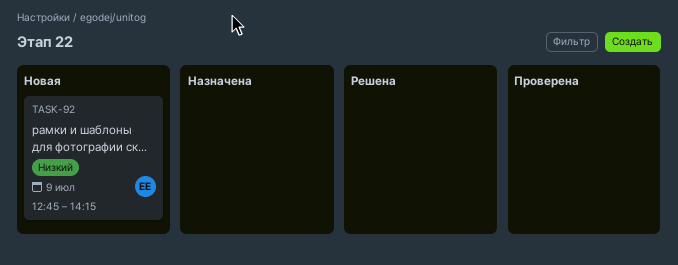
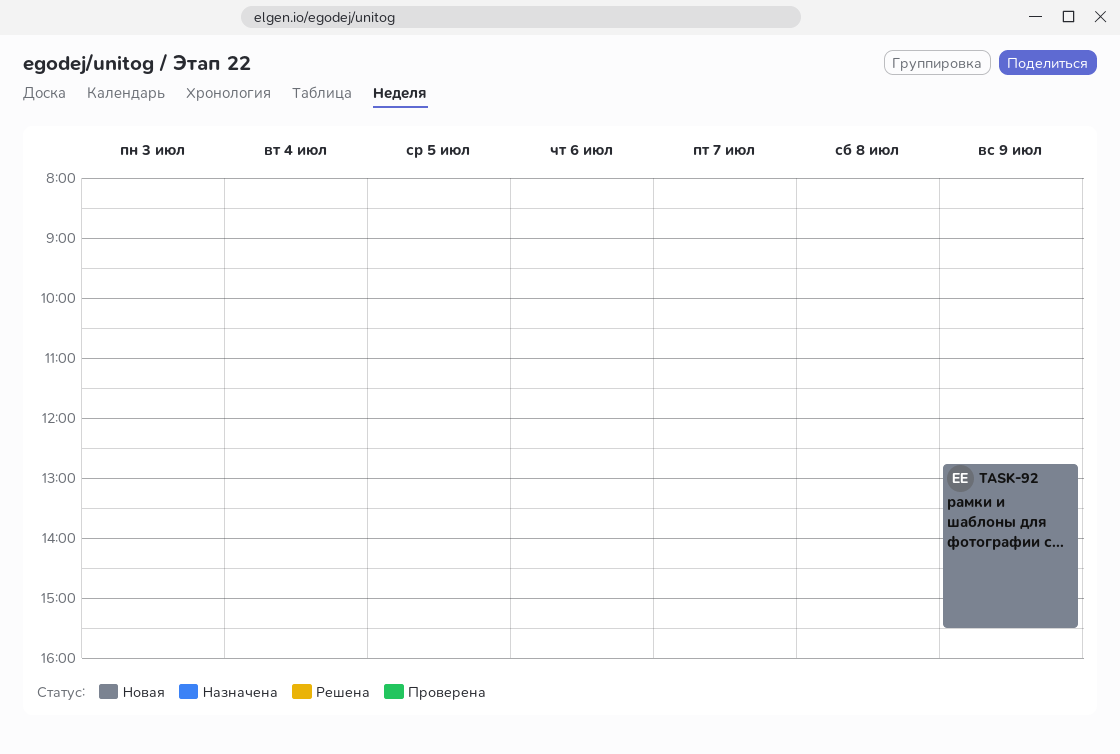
TASK-92, ends: 14:15 -> 15:30

